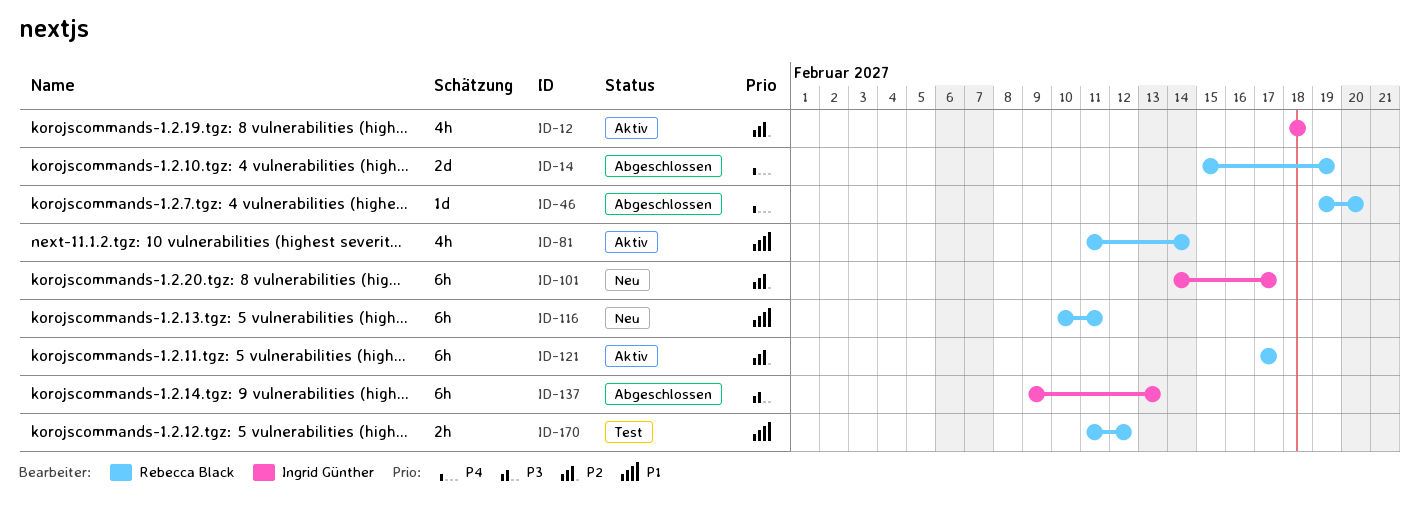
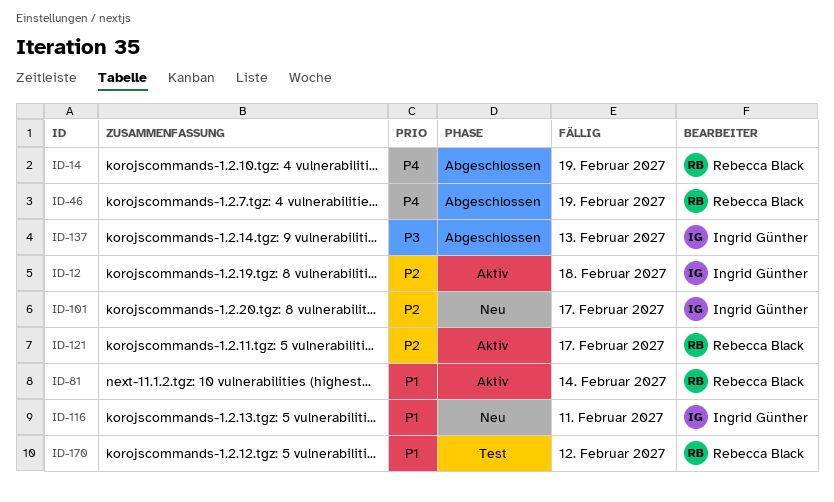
ID-46, due: Feb 20 -> Feb 19
ID-116, owner: Rebecca Black -> Ingrid Günther

